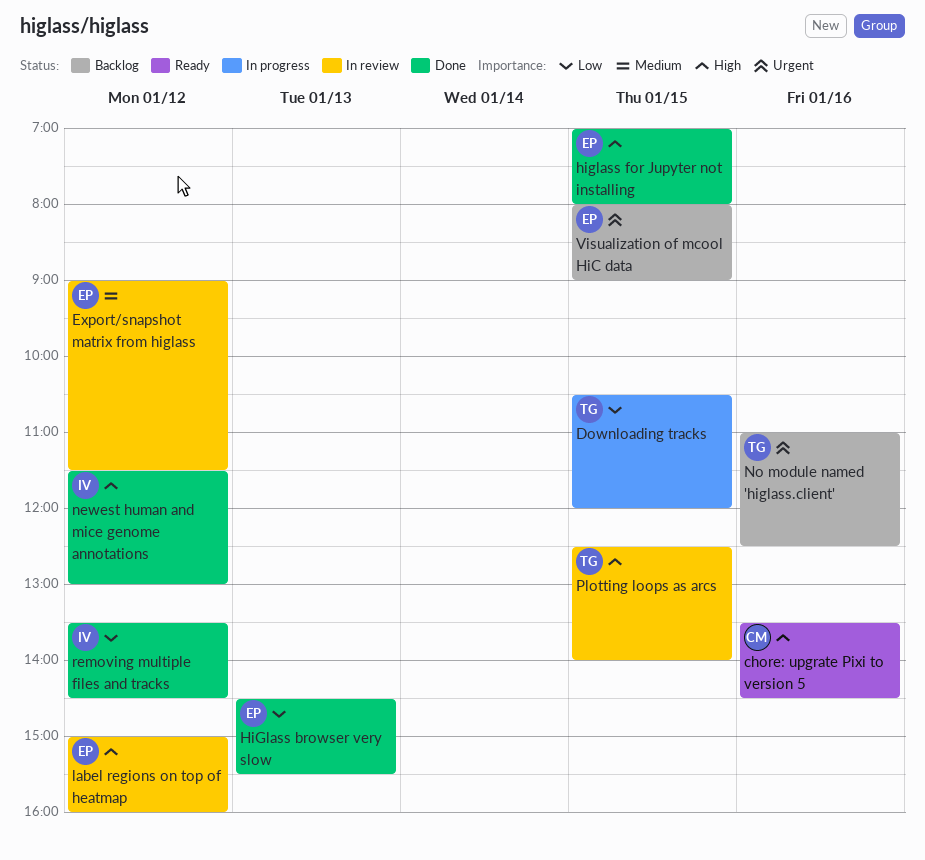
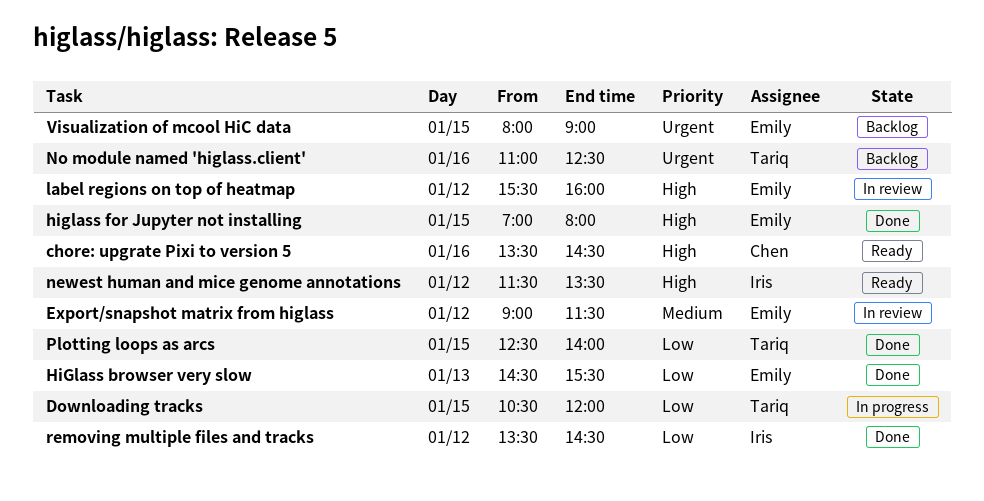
label regions on top of heatmap, begins: 15:00 -> 15:30
newest human and mice genome annotations, status: Done -> Ready
newest human and mice genome annotations, ends: 13:00 -> 13:30
Plotting loops as arcs, status: In review -> Done
Plotting loops as arcs, priority: High -> Low

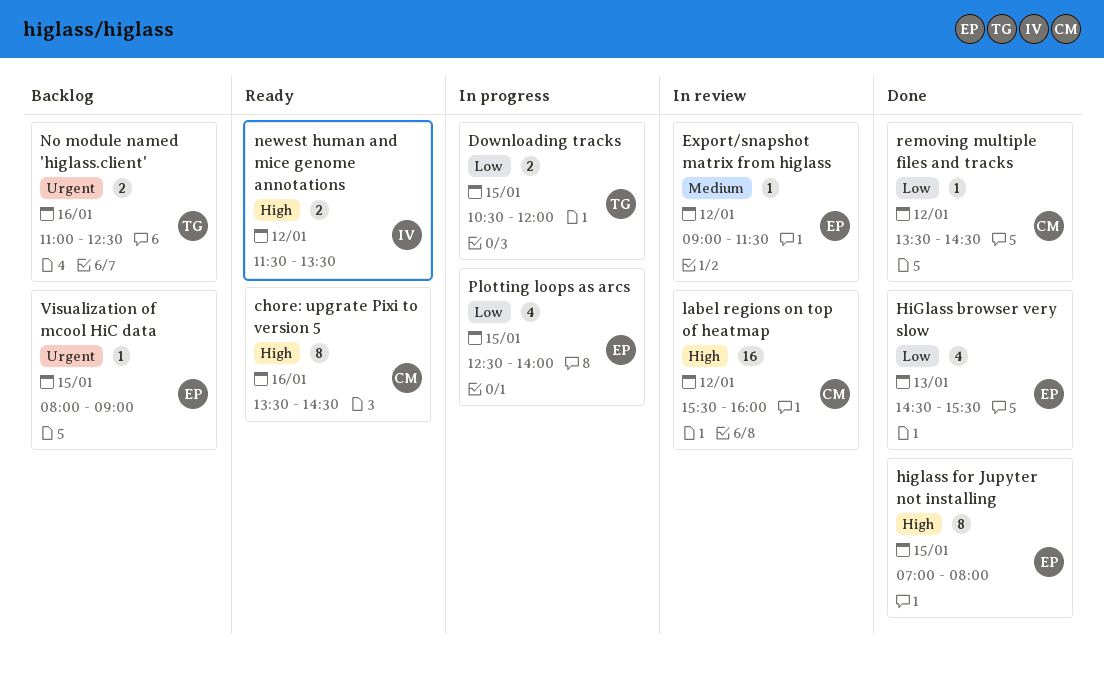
label regions on top of heatmap, owner: Emily -> Chen
Plotting loops as arcs, status: Done -> In progress
Plotting loops as arcs, owner: Tariq -> Emily
removing multiple files and tracks, owner: Iris -> Chen

